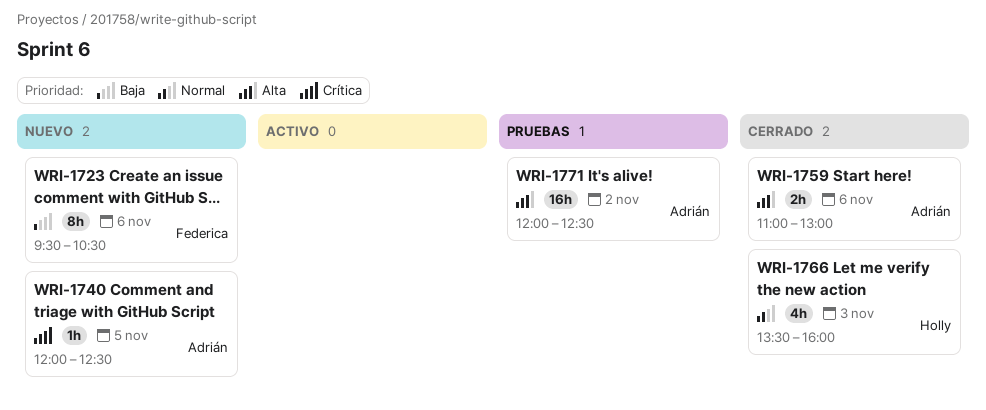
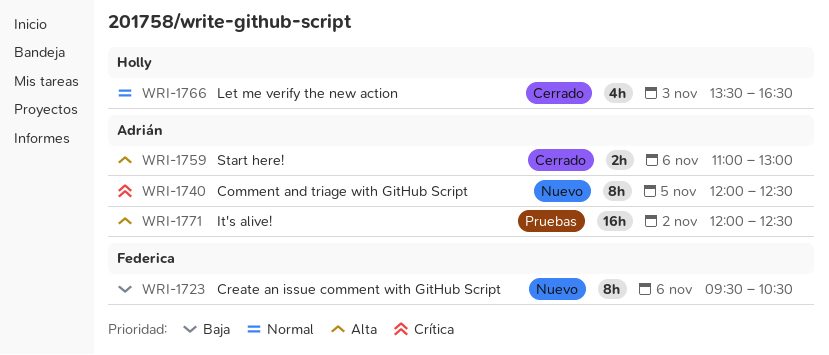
WRI-1740, estimate: 1h -> 8h
WRI-1766, ends: 16:00 -> 16:30

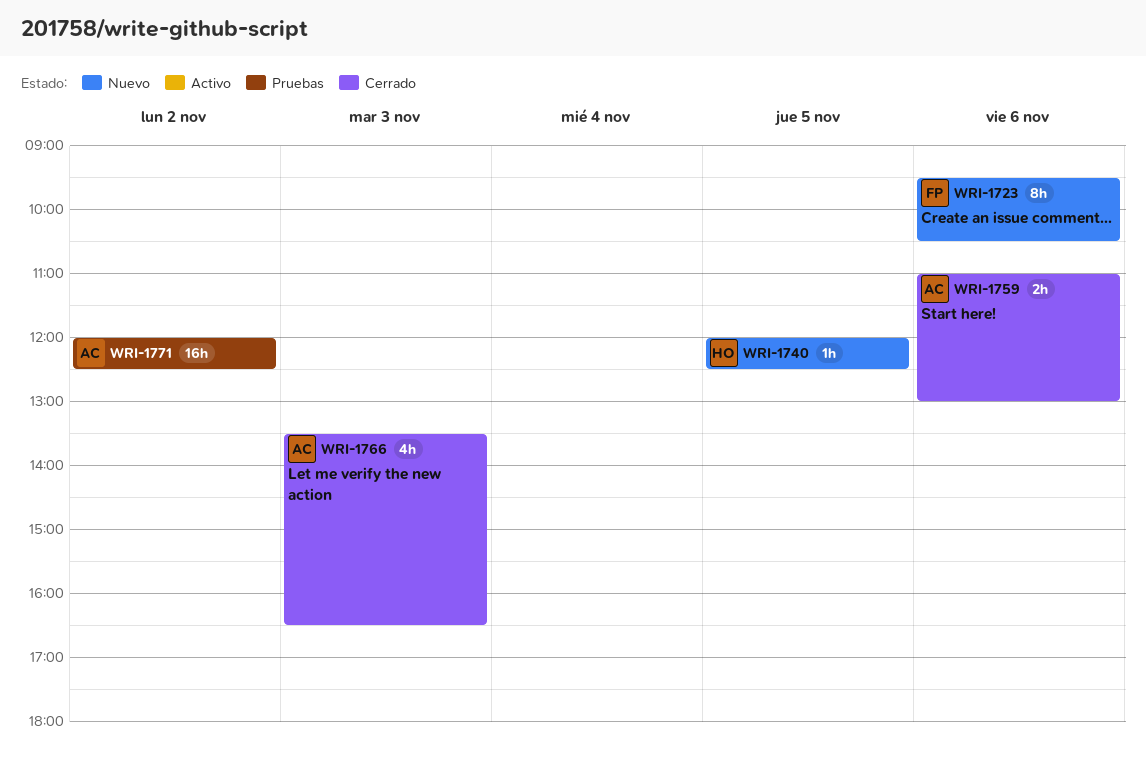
WRI-1740, owner: Adrián -> Holly
WRI-1740, estimate: 8h -> 1h
WRI-1766, owner: Holly -> Adrián

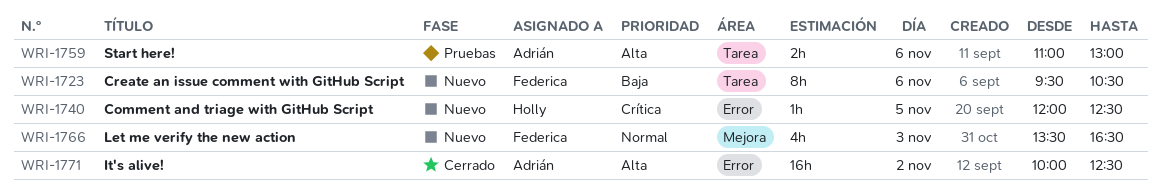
WRI-1759, status: Cerrado -> Pruebas
WRI-1766, status: Cerrado -> Nuevo
WRI-1766, owner: Adrián -> Federica
WRI-1771, status: Pruebas -> Cerrado
WRI-1771, begins: 12:00 -> 10:00

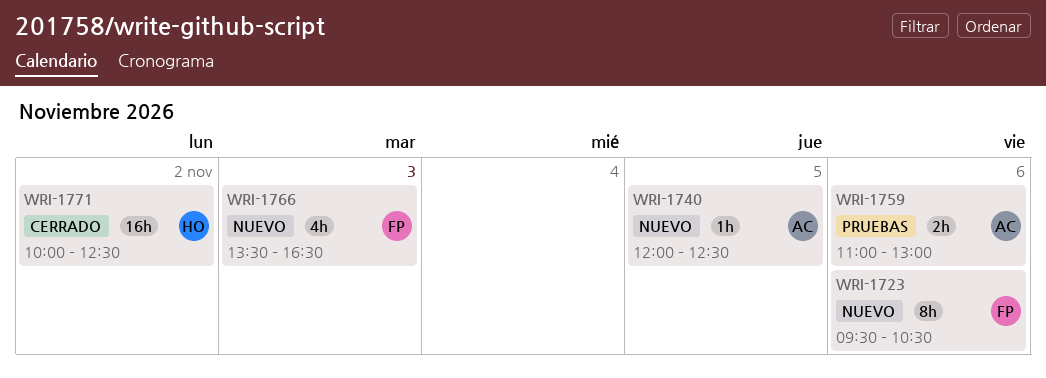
WRI-1740, owner: Holly -> Adrián
WRI-1771, owner: Adrián -> Holly

